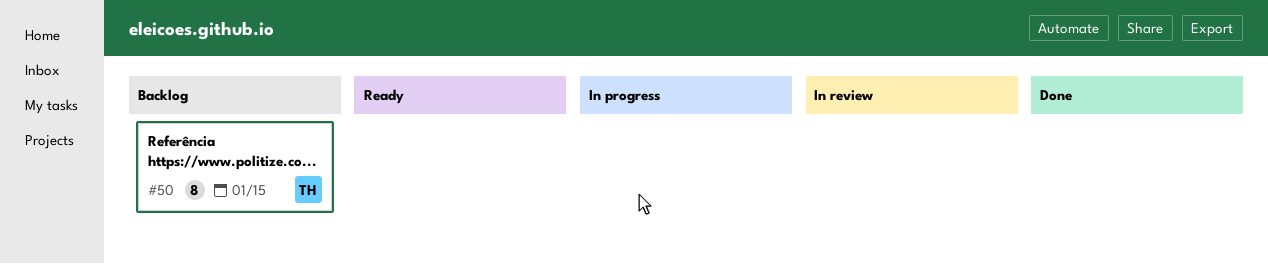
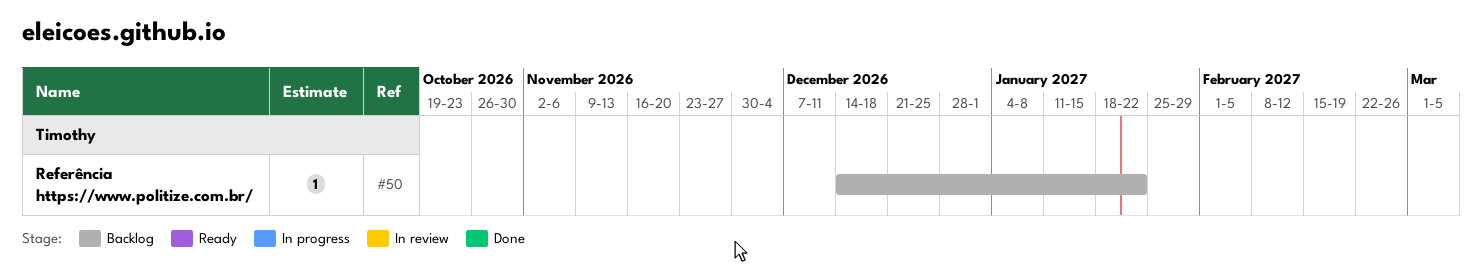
#50, estimate: 8 -> 1
#50, due: Jan 15 -> Jan 22

